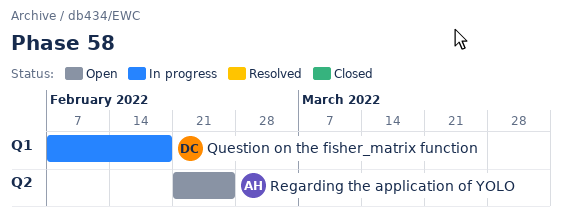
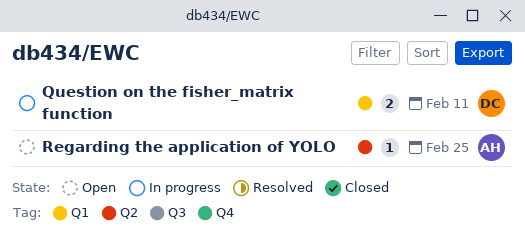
Question on the fisher_matrix function, due: Feb 18 -> Feb 11

